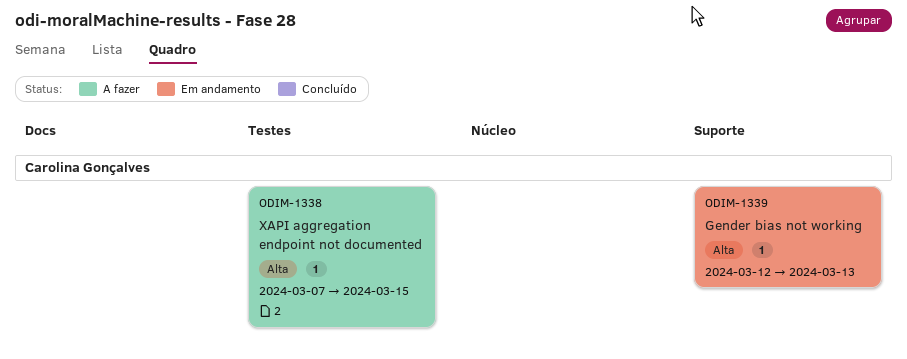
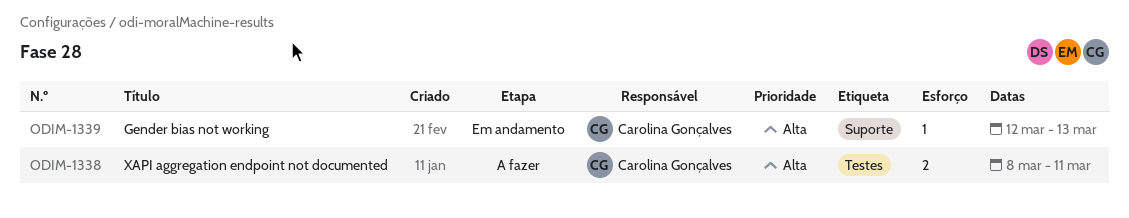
ODIM-1338, estimate: 1 -> 2
ODIM-1338, start: Mar 7 -> Mar 8
ODIM-1338, due: Mar 15 -> Mar 11

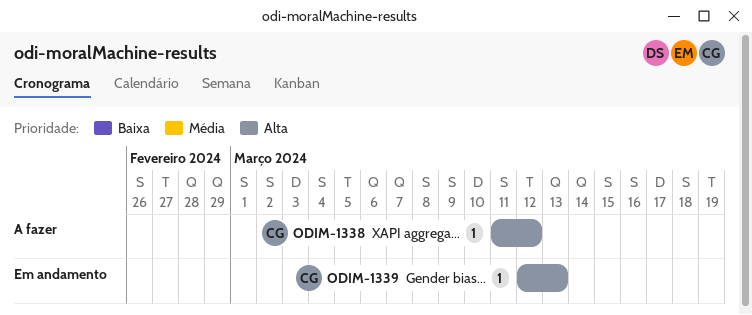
ODIM-1338, estimate: 2 -> 1
ODIM-1338, start: Mar 8 -> Mar 11
ODIM-1338, due: Mar 11 -> Mar 12

